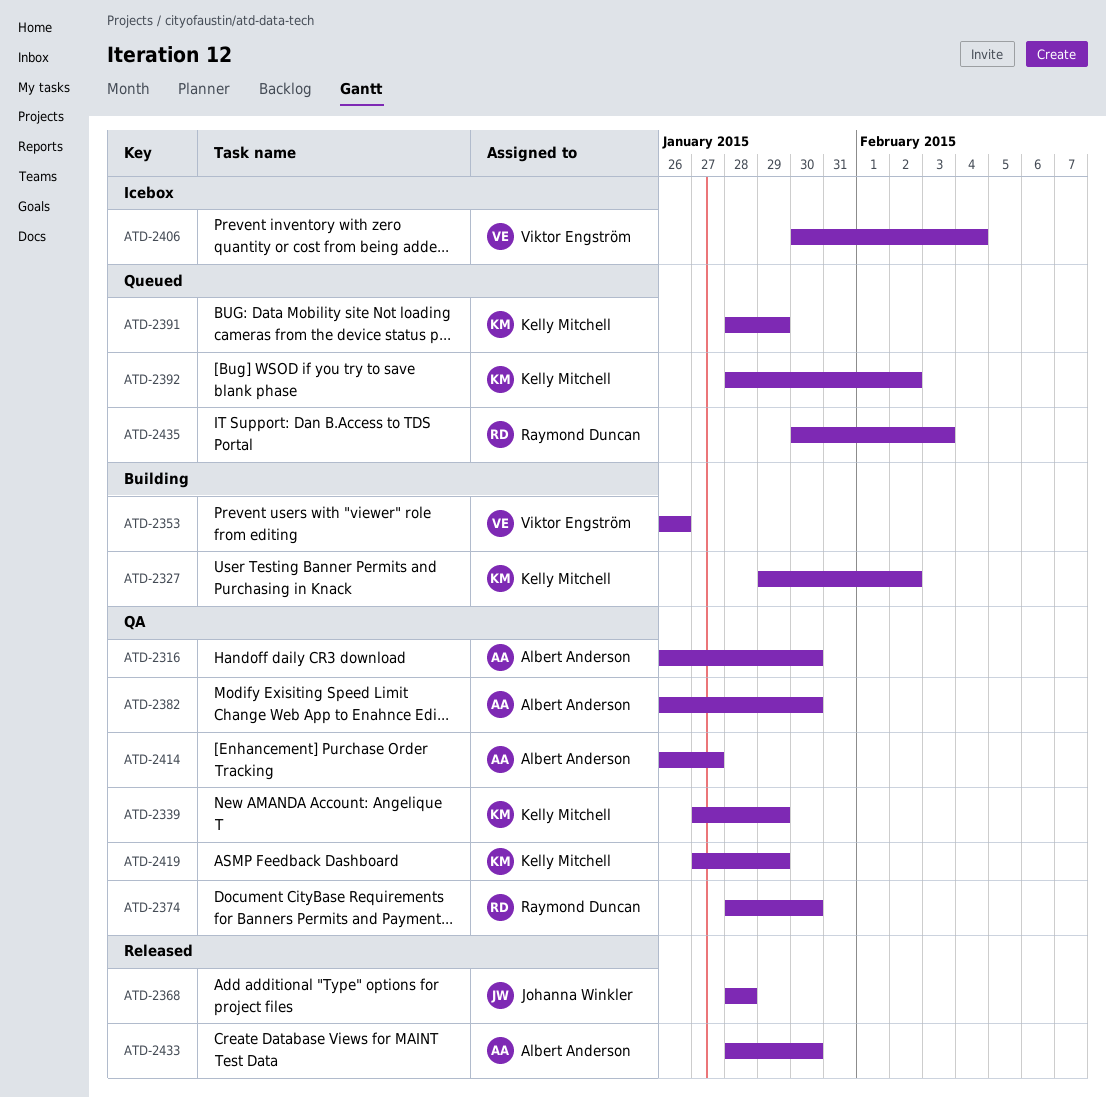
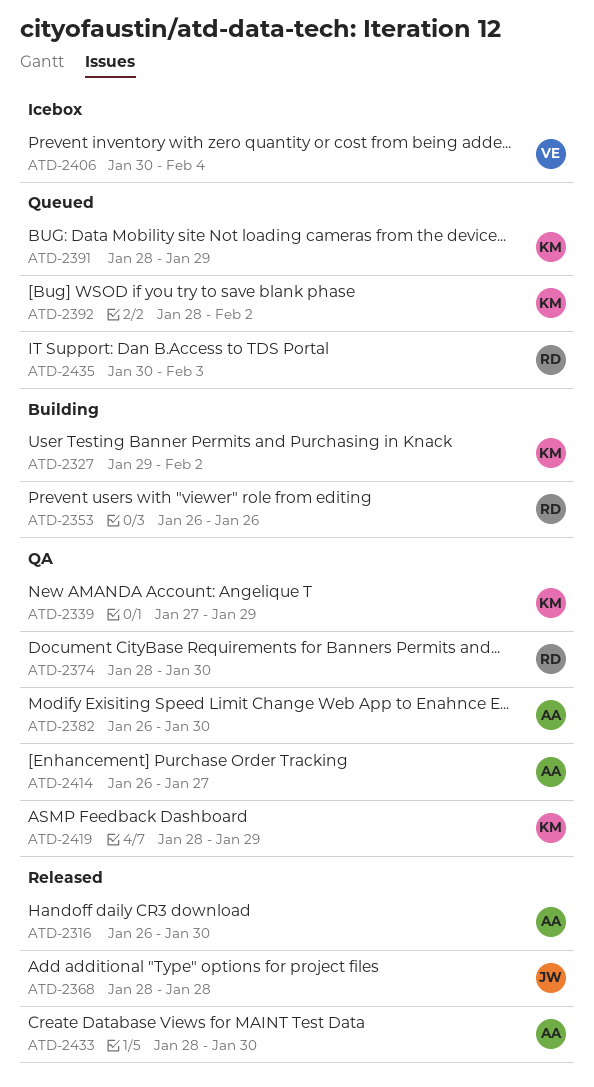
ATD-2316, status: QA -> Released
ATD-2353, owner: Viktor Engström -> Raymond Duncan
ATD-2419, start: Jan 27 -> Jan 28

